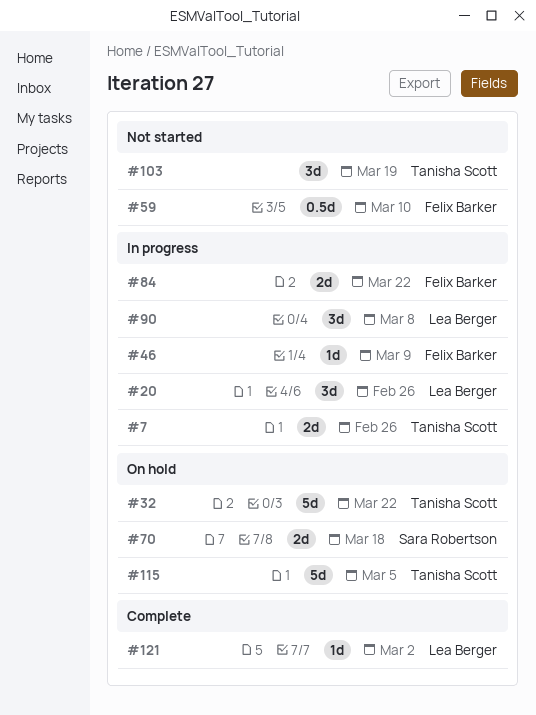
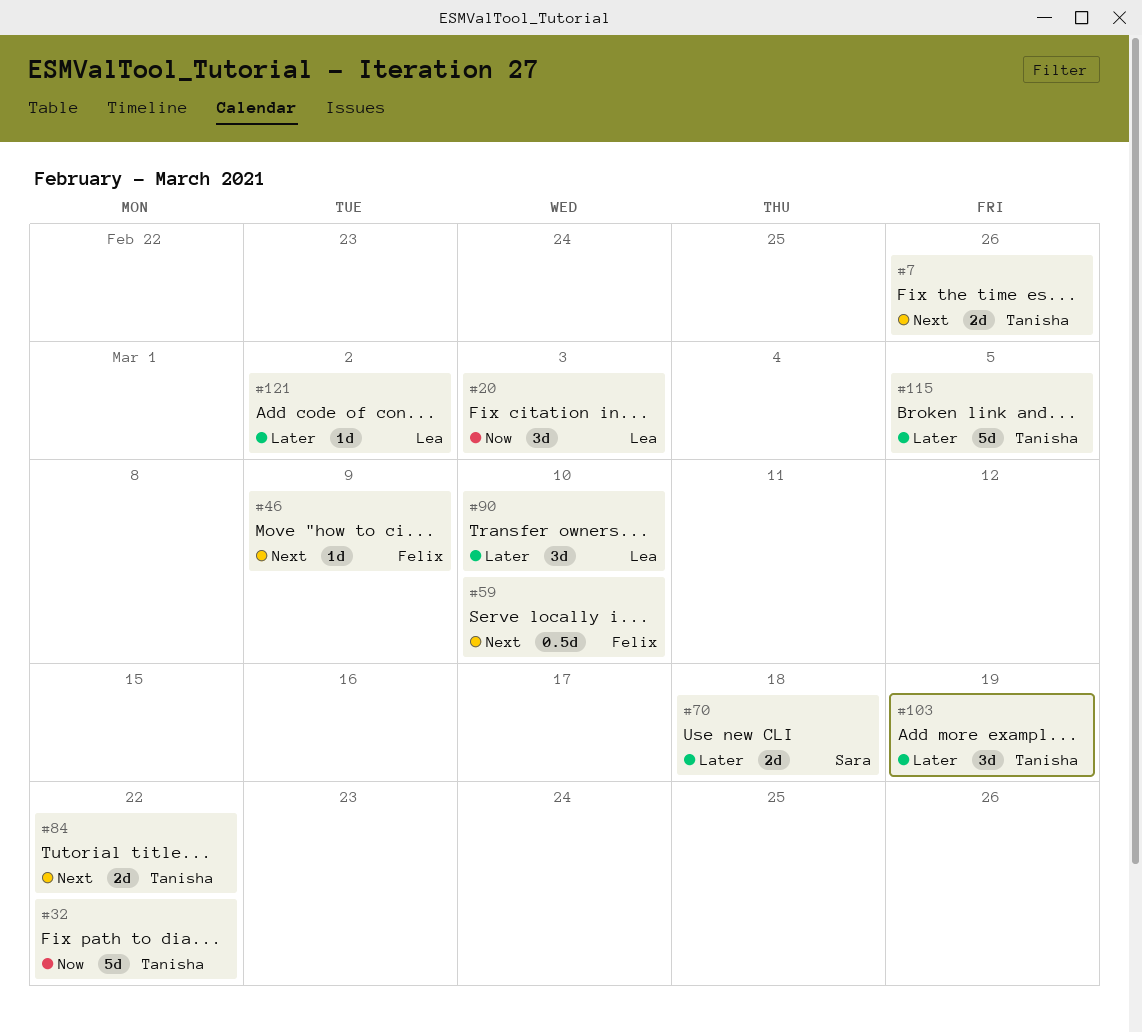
#20, due: Feb 26 -> Mar 3
#84, owner: Felix Barker -> Tanisha Scott
#90, due: Mar 8 -> Mar 10

